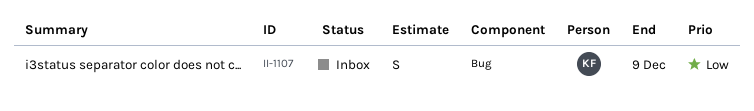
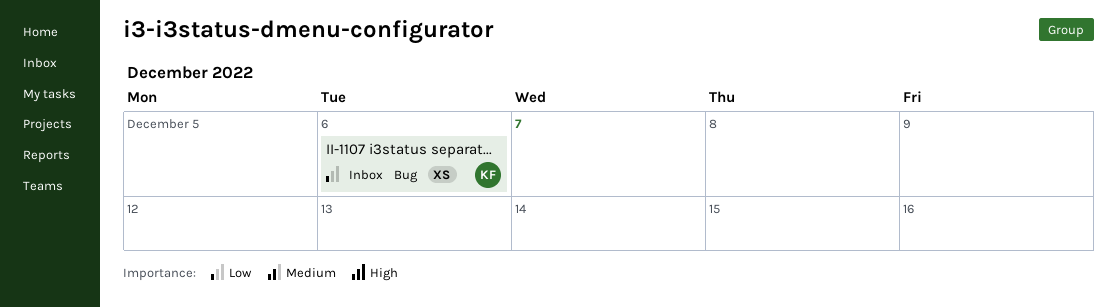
II-1107, estimate: S -> XS
II-1107, due: Dec 9 -> Dec 6

